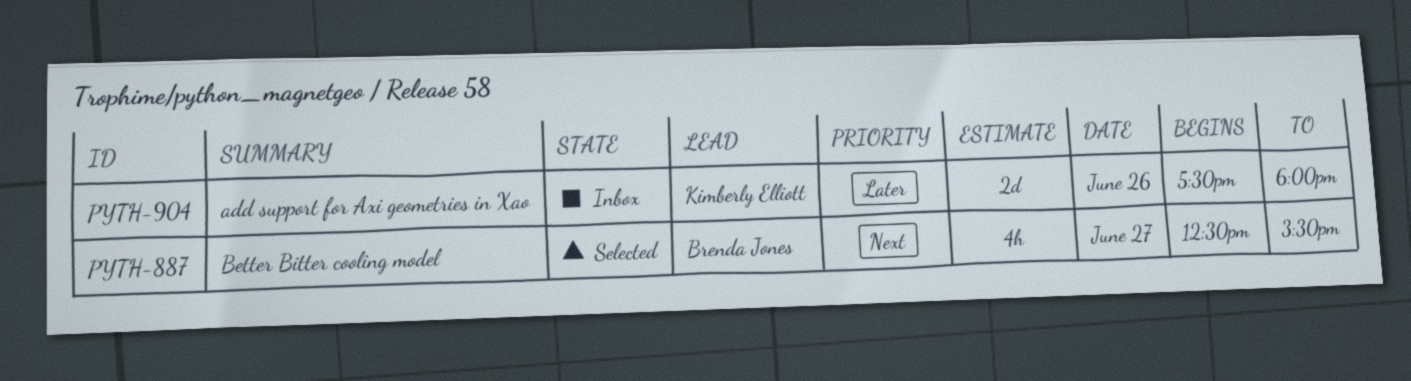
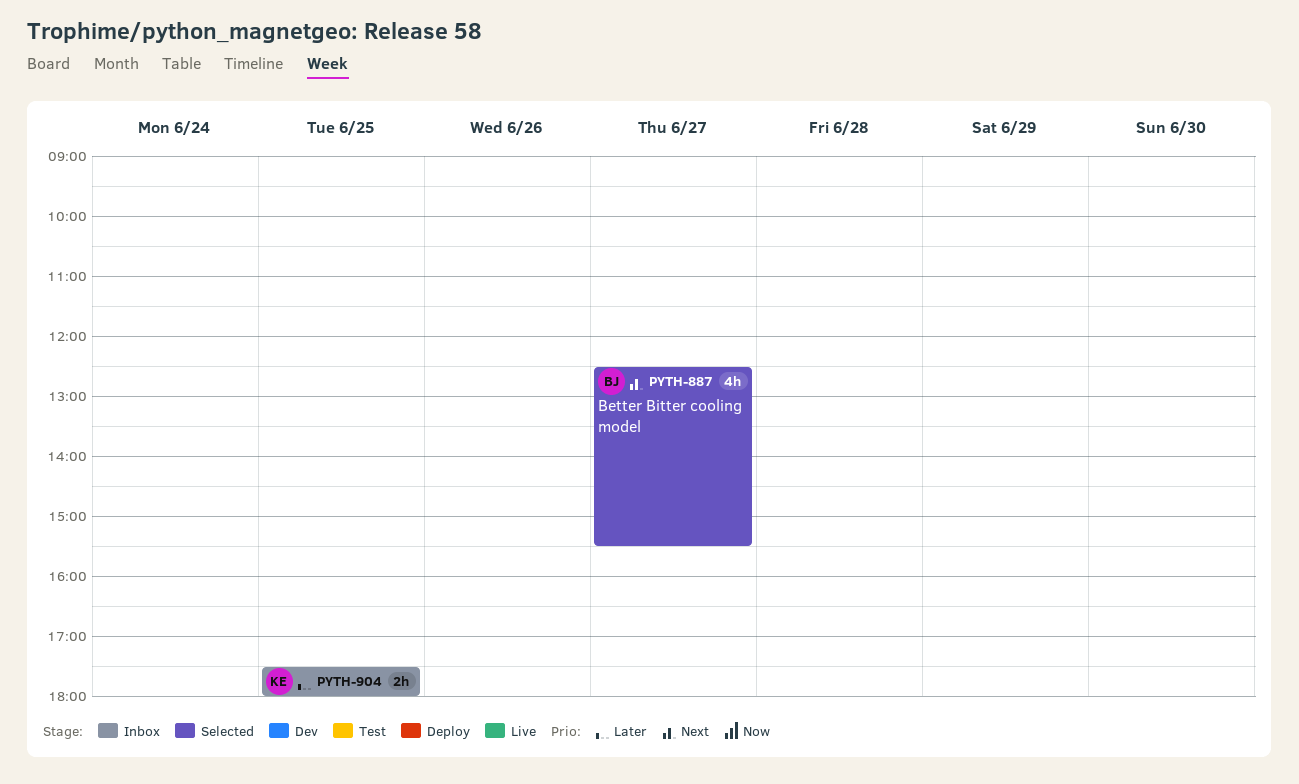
PYTH-904, estimate: 2d -> 2h
PYTH-904, day: Jun 26 -> Jun 25

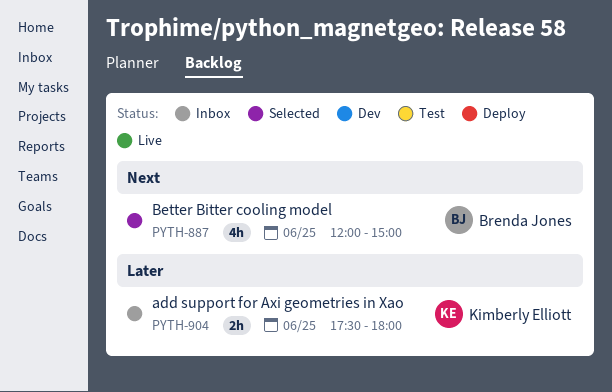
PYTH-887, day: Jun 27 -> Jun 25
PYTH-887, begins: 12:30 -> 12:00
PYTH-887, ends: 15:30 -> 15:00

